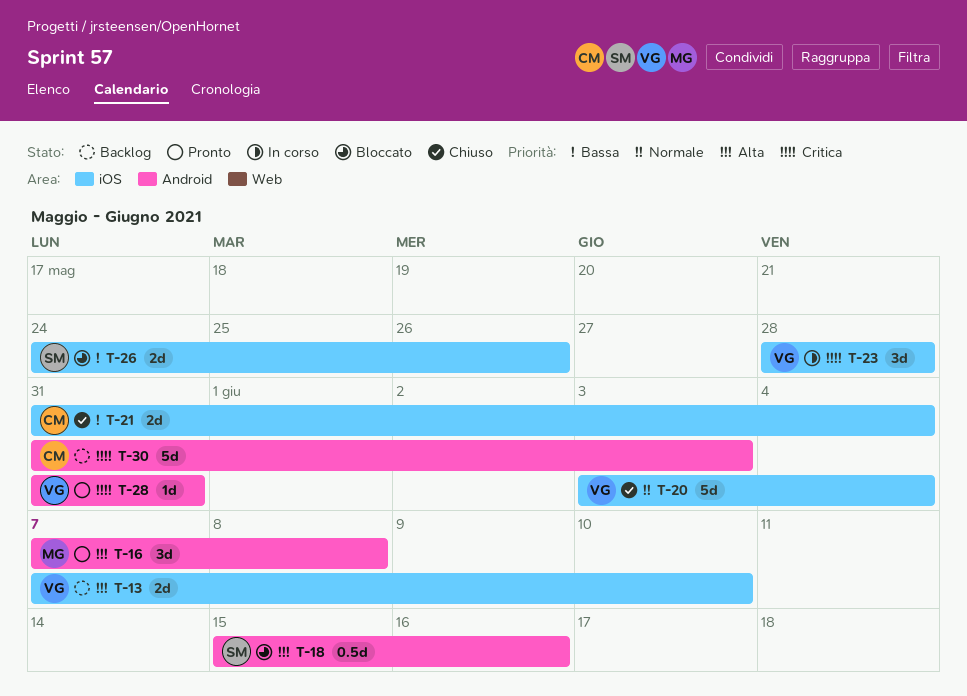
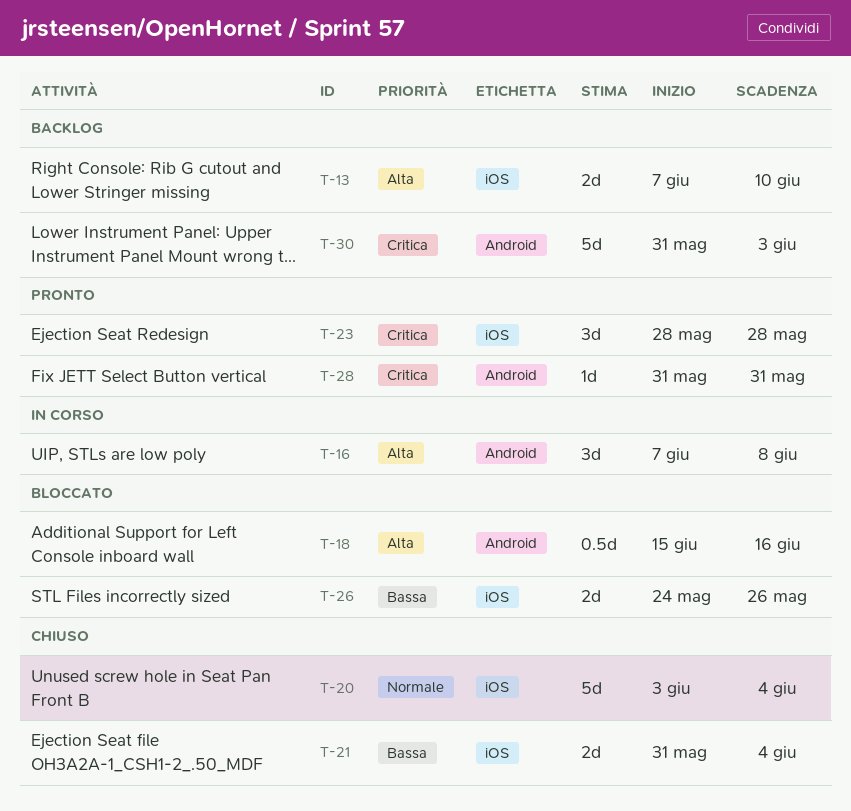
T-16, status: Pronto -> In corso
T-23, status: In corso -> Pronto

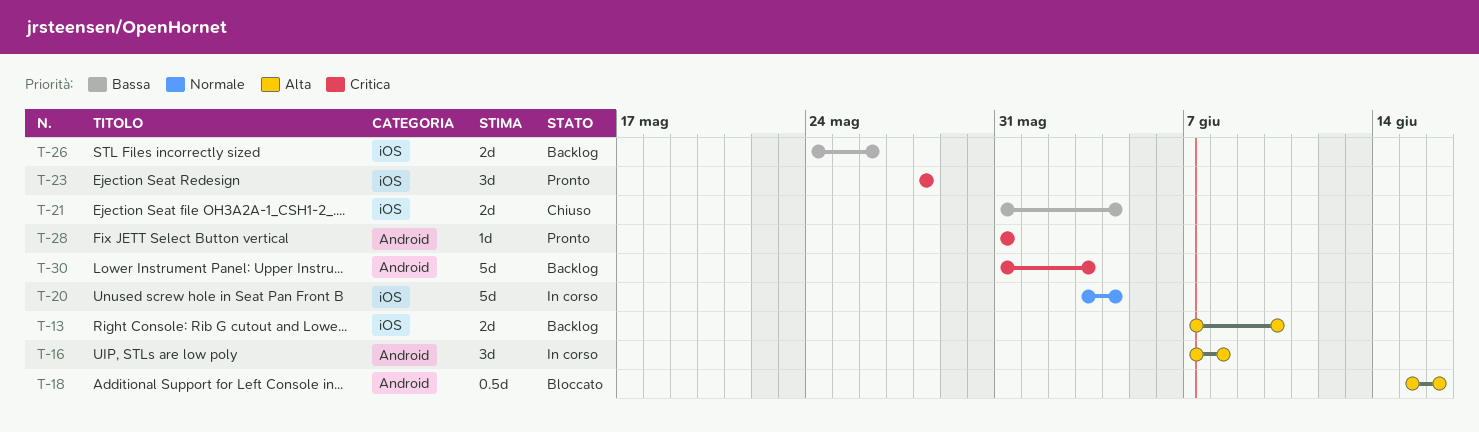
T-20, status: Chiuso -> In corso
T-26, status: Bloccato -> Backlog

